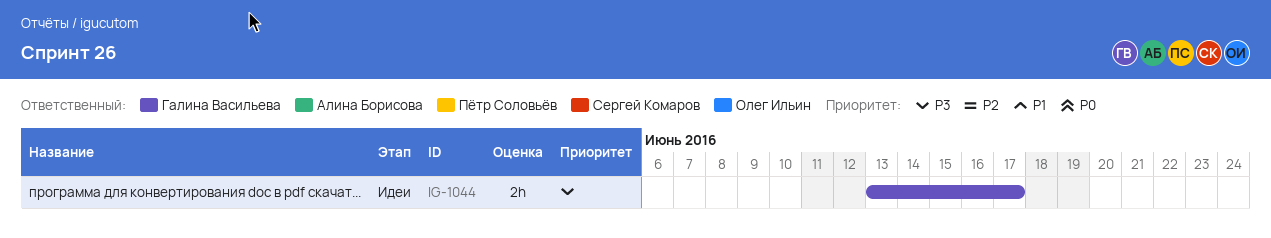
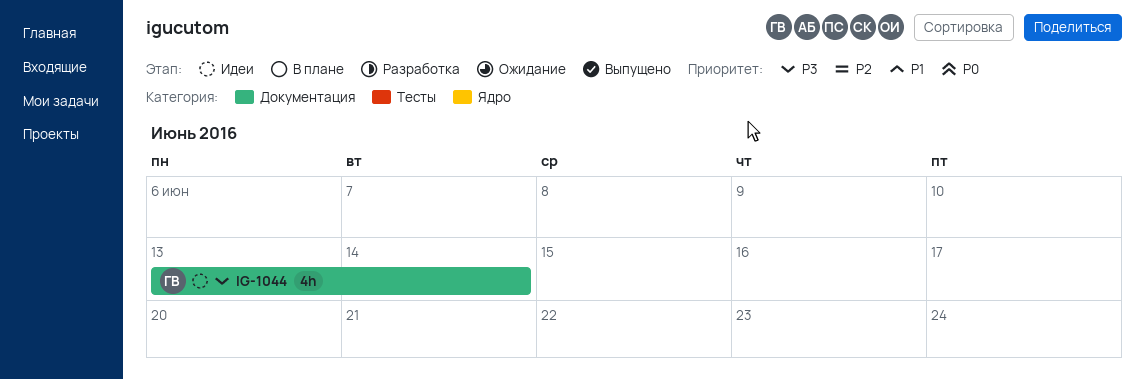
IG-1044, estimate: 2h -> 4h
IG-1044, due: Jun 17 -> Jun 14

